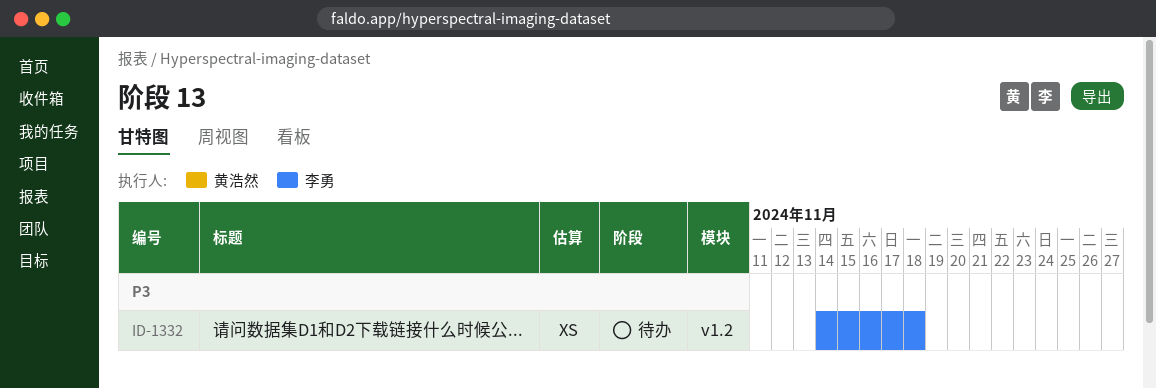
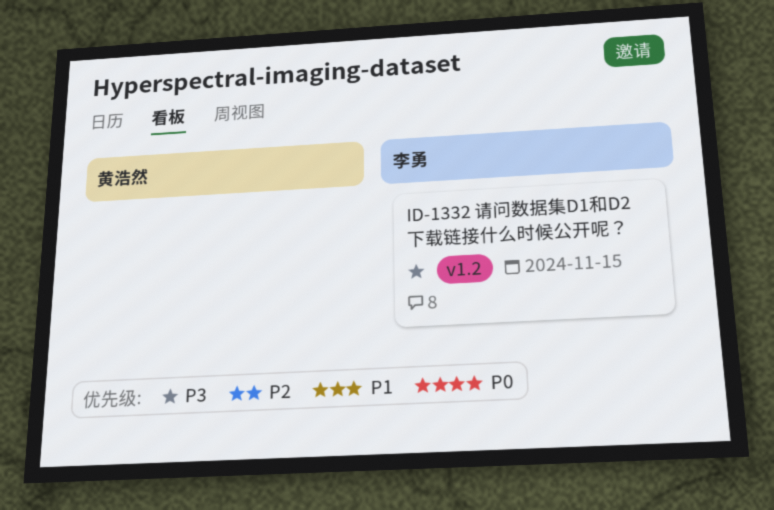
ID-1332, due: Nov 18 -> Nov 15

